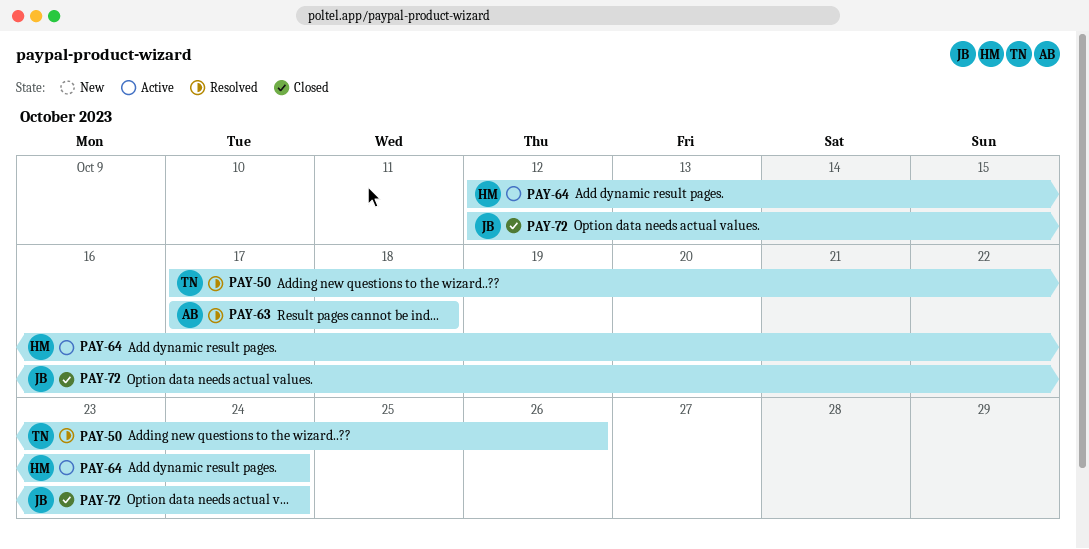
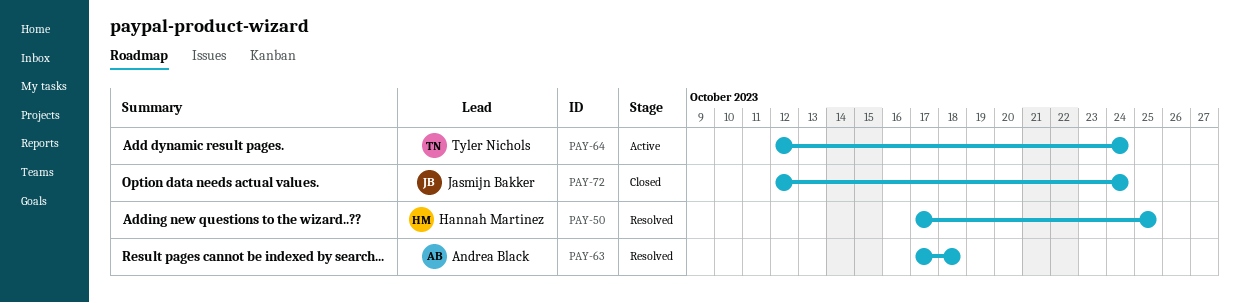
PAY-50, owner: Tyler Nichols -> Hannah Martinez
PAY-50, due: Oct 26 -> Oct 25
PAY-64, owner: Hannah Martinez -> Tyler Nichols

